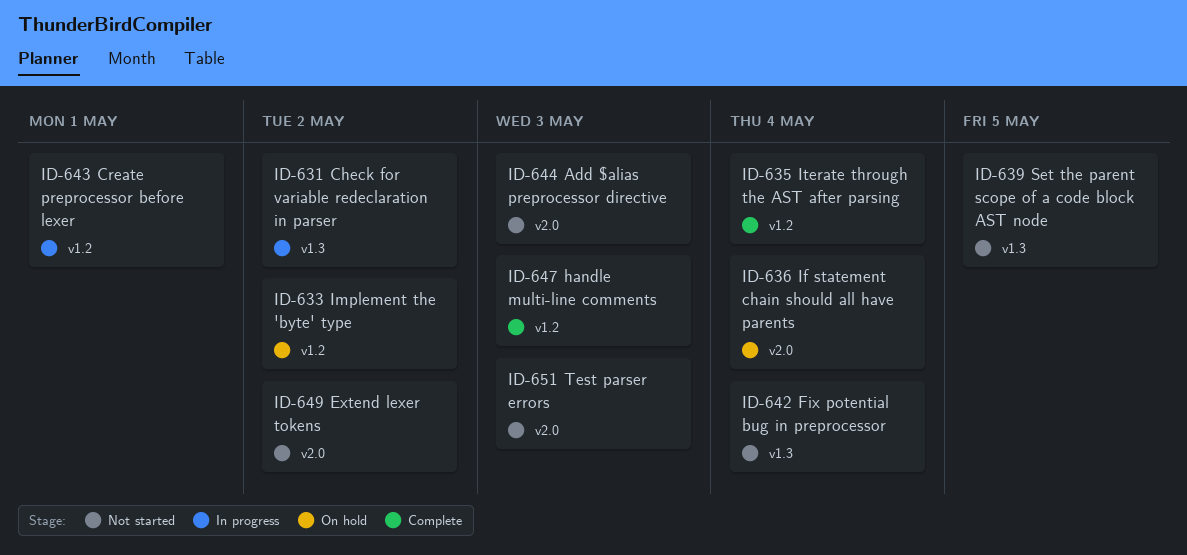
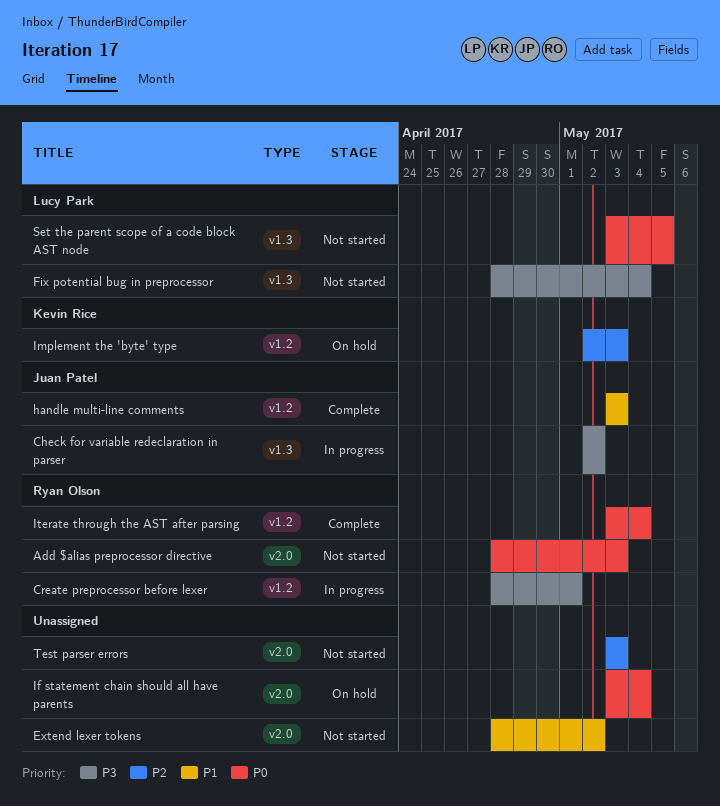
Implement the 'byte' type, due: May 2 -> May 3

